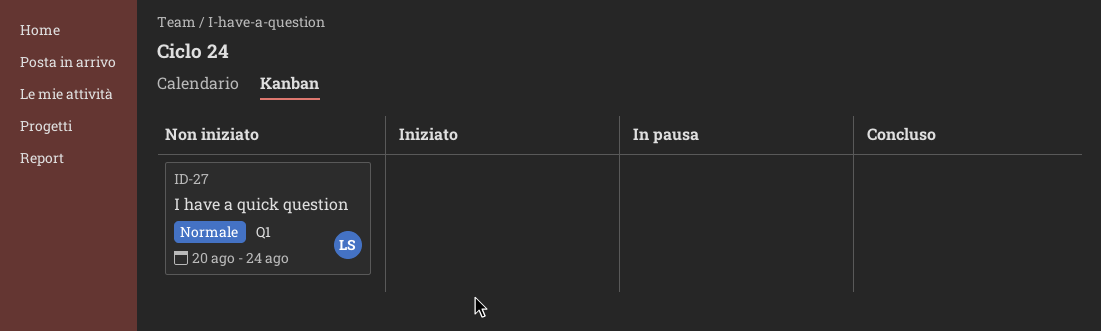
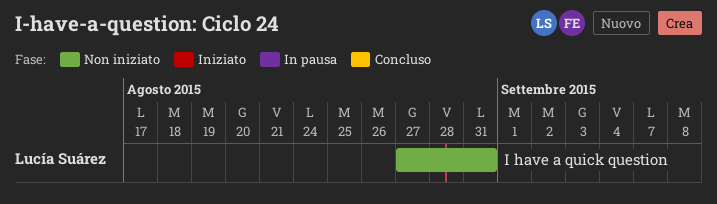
I have a quick question, start: Aug 20 -> Aug 27
I have a quick question, due: Aug 24 -> Aug 31

